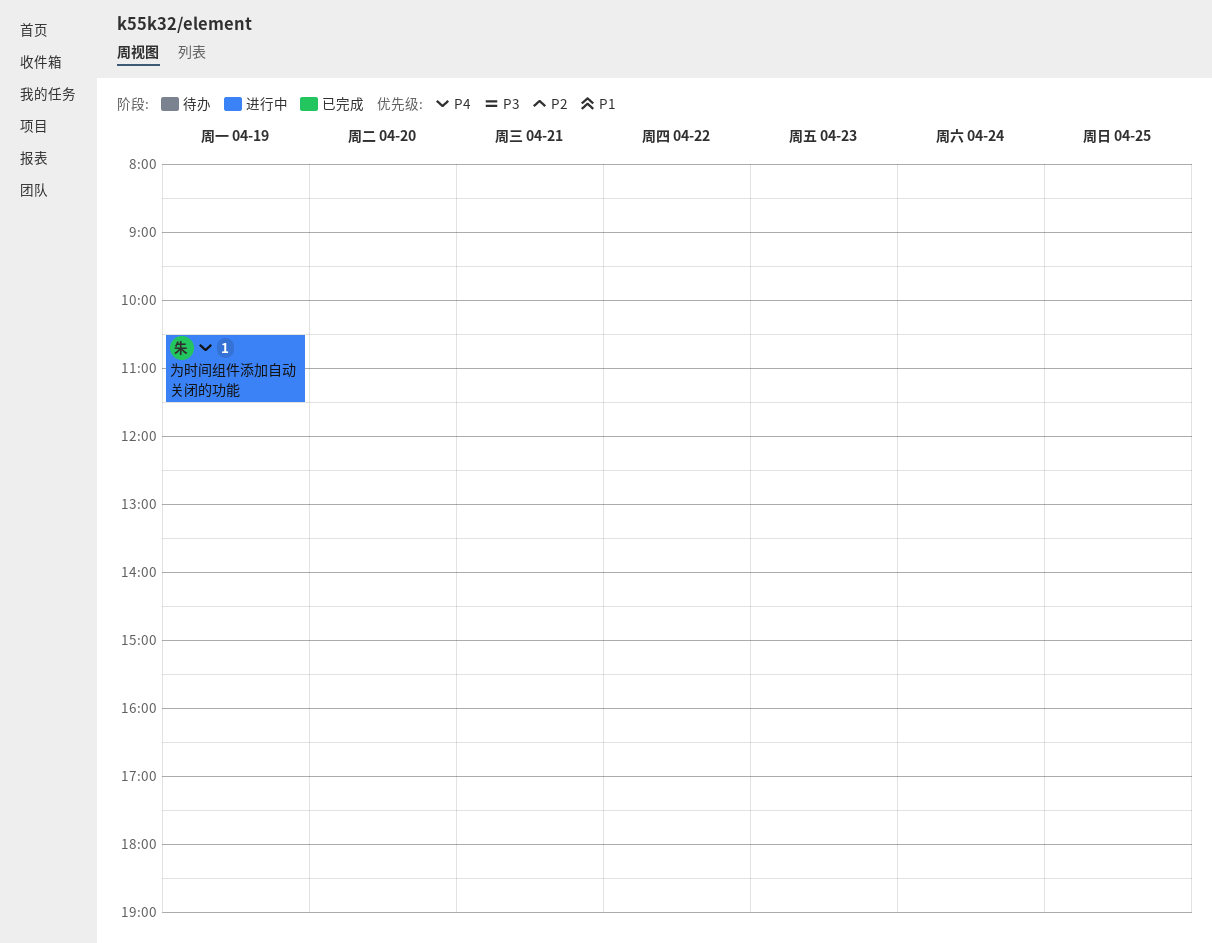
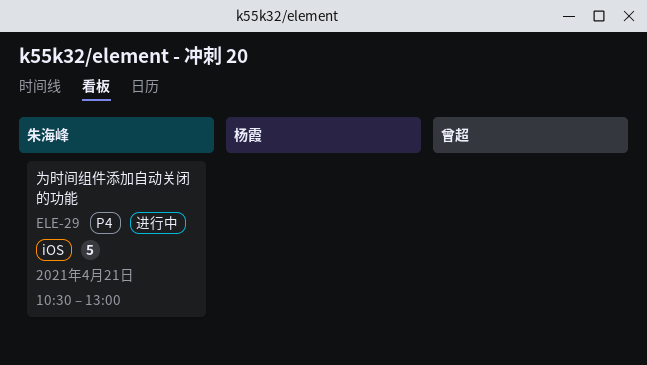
为时间组件添加自动关闭的功能, estimate: 1 -> 5
为时间组件添加自动关闭的功能, day: Apr 19 -> Apr 21
为时间组件添加自动关闭的功能, ends: 11:30 -> 13:00

